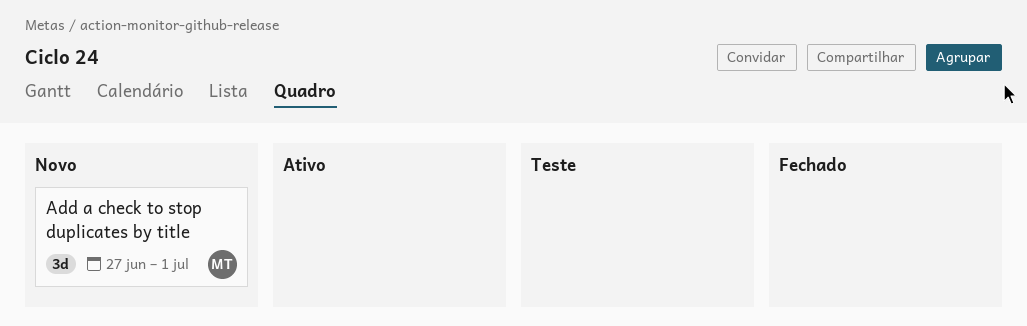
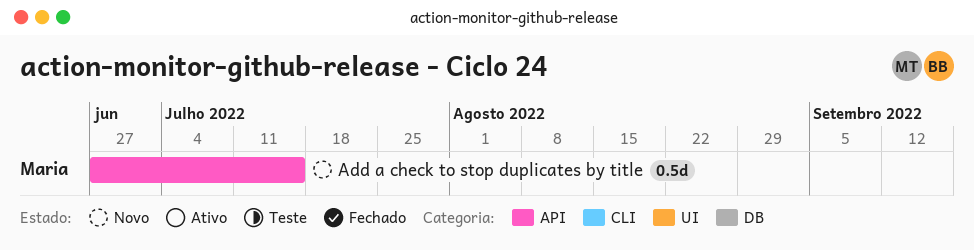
Add a check to stop duplicates by title, estimate: 3d -> 0.5d
Add a check to stop duplicates by title, due: Jul 1 -> Jul 15

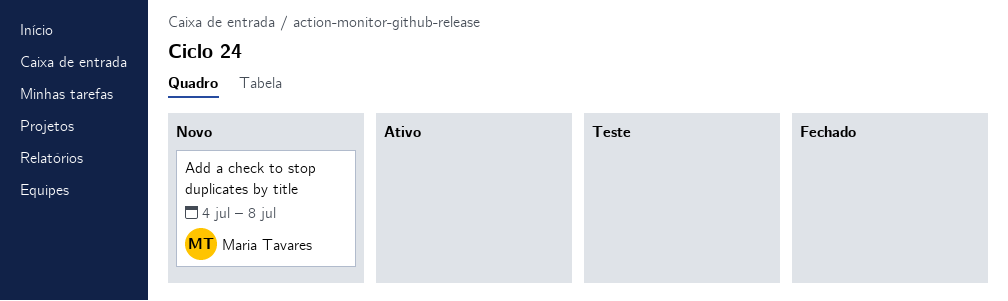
Add a check to stop duplicates by title, start: Jun 27 -> Jul 4
Add a check to stop duplicates by title, due: Jul 15 -> Jul 8

